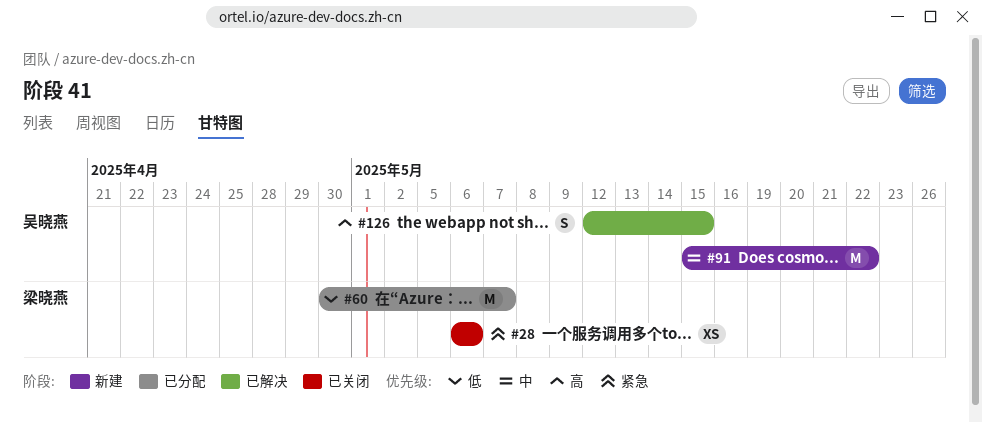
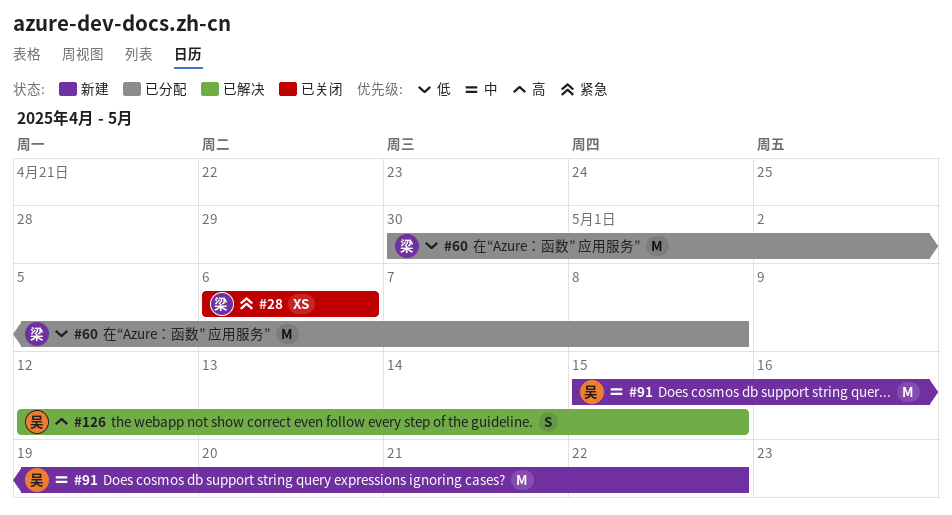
#60, due: May 7 -> May 8

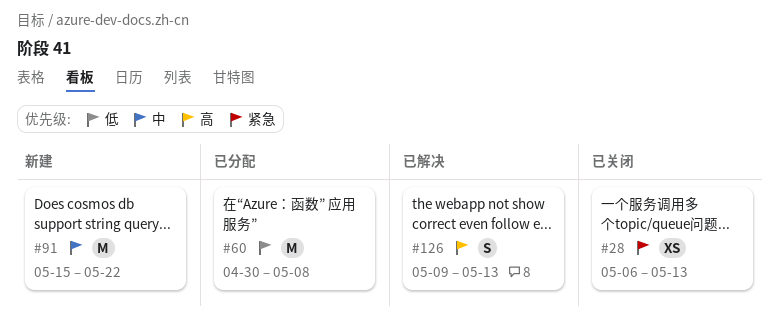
#28, due: May 6 -> May 13
#126, start: May 12 -> May 9
#126, due: May 15 -> May 13

